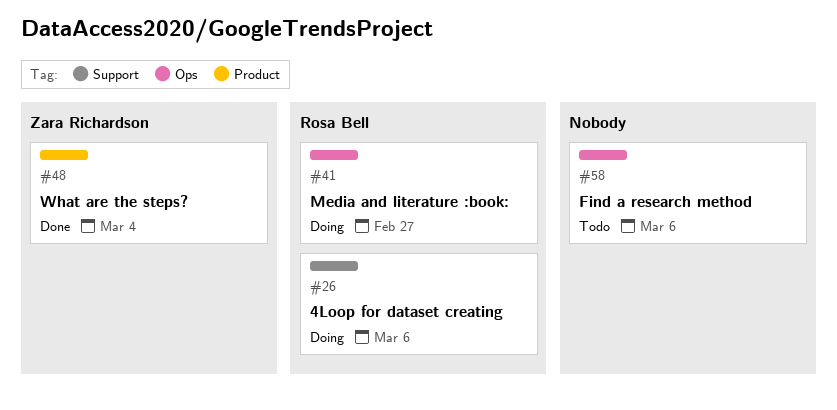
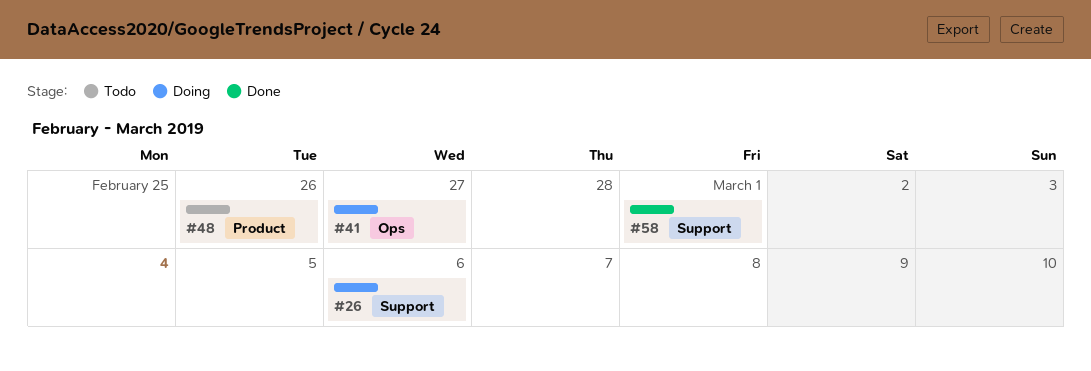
#48, status: Done -> Todo
#48, due: Mar 4 -> Feb 26
#58, status: Todo -> Done
#58, label: Ops -> Support
#58, due: Mar 6 -> Mar 1

